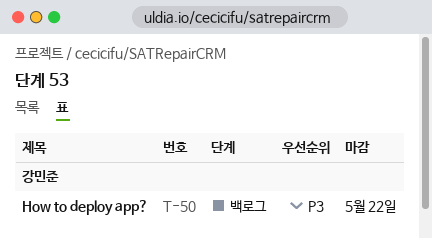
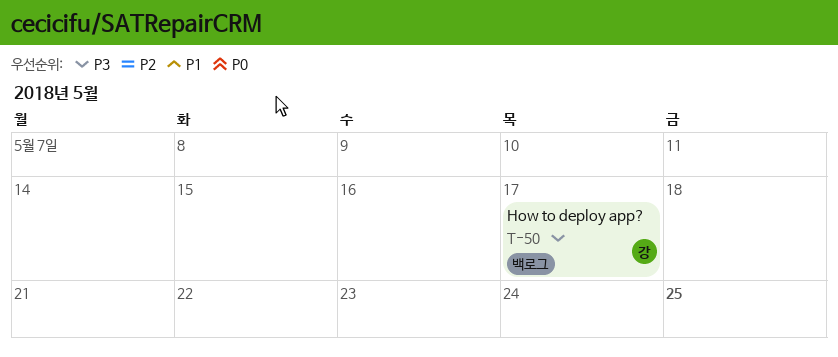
T-50, due: May 22 -> May 17

